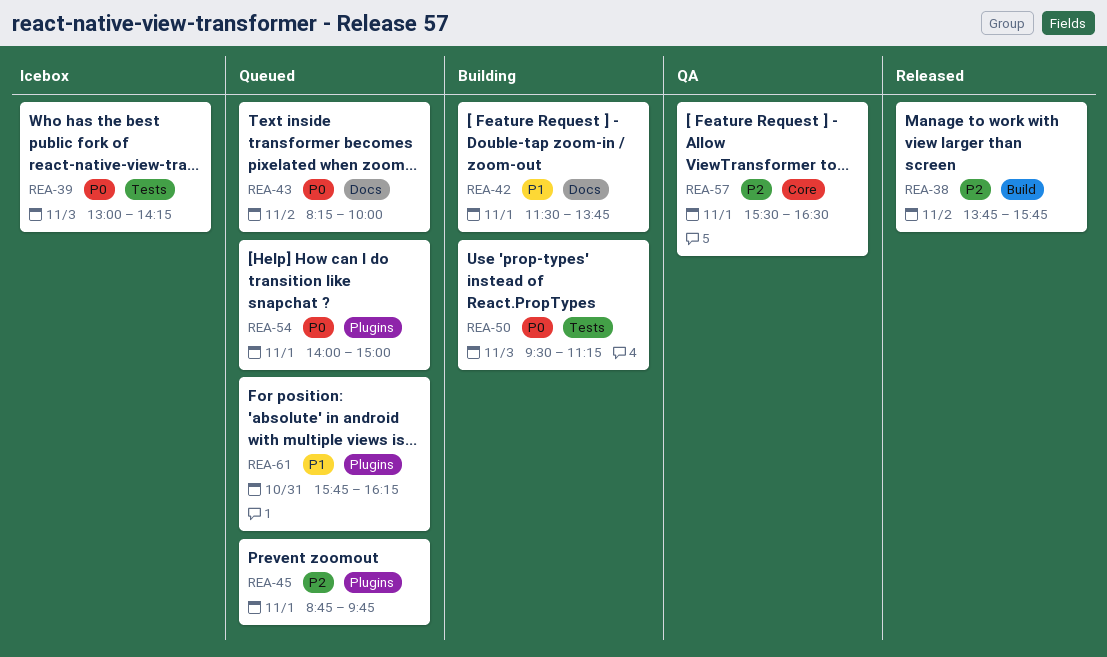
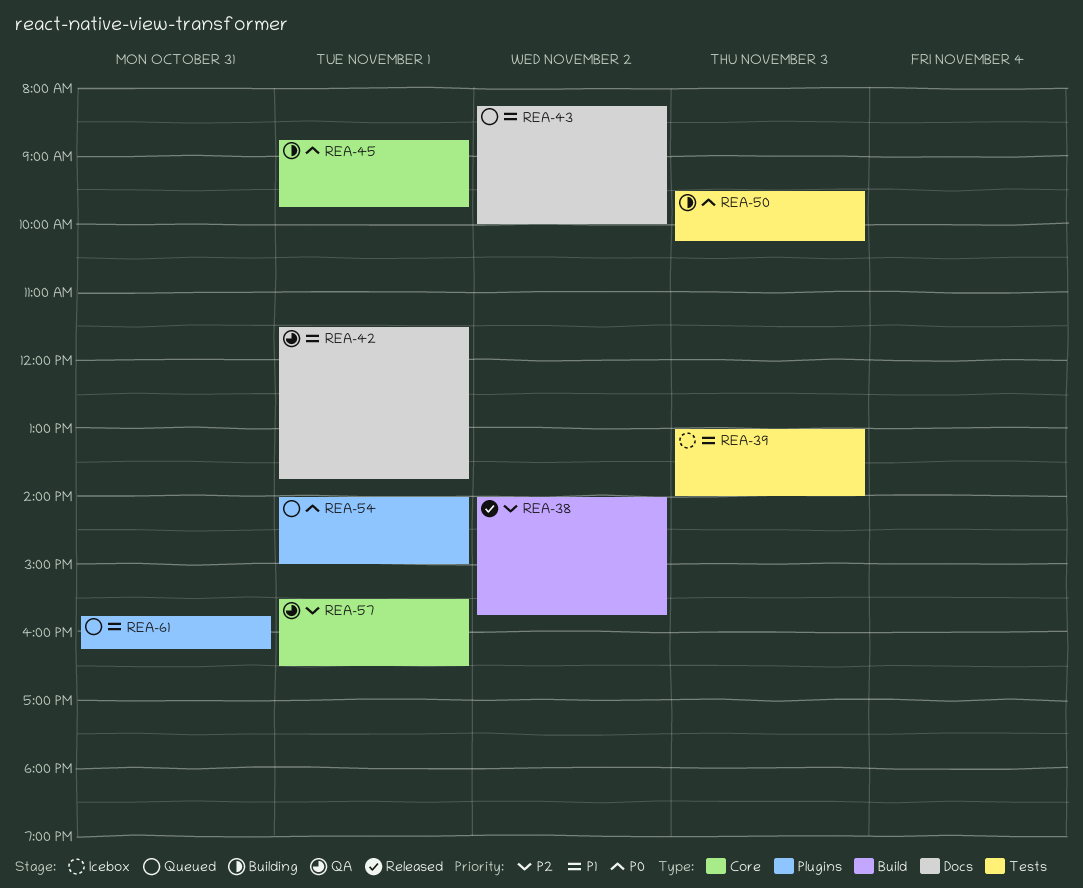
REA-38, begins: 13:45 -> 14:00
REA-39, priority: P0 -> P1
REA-39, ends: 14:15 -> 14:00
REA-42, status: Building -> QA
REA-43, priority: P0 -> P1
REA-45, status: Queued -> Building
REA-45, priority: P2 -> P0
REA-45, label: Plugins -> Core
REA-50, ends: 11:15 -> 10:15

